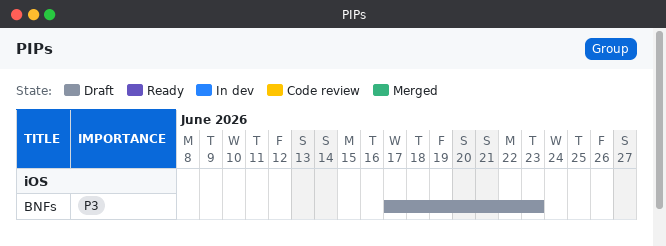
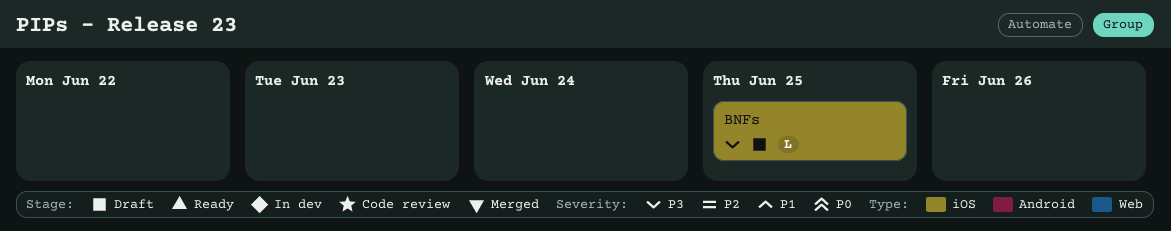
BNFs, due: Jun 23 -> Jun 25

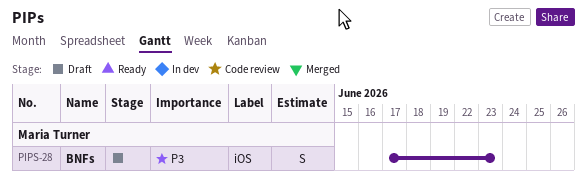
BNFs, estimate: L -> S
BNFs, due: Jun 25 -> Jun 23

